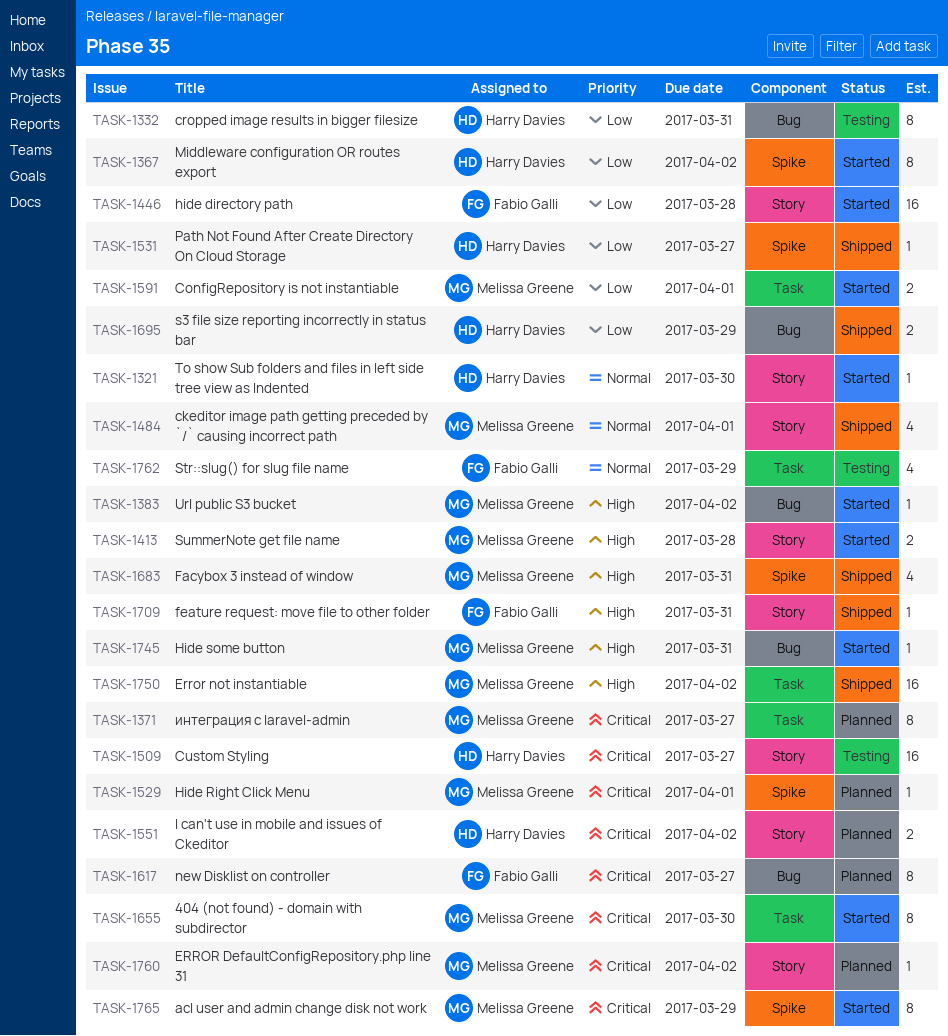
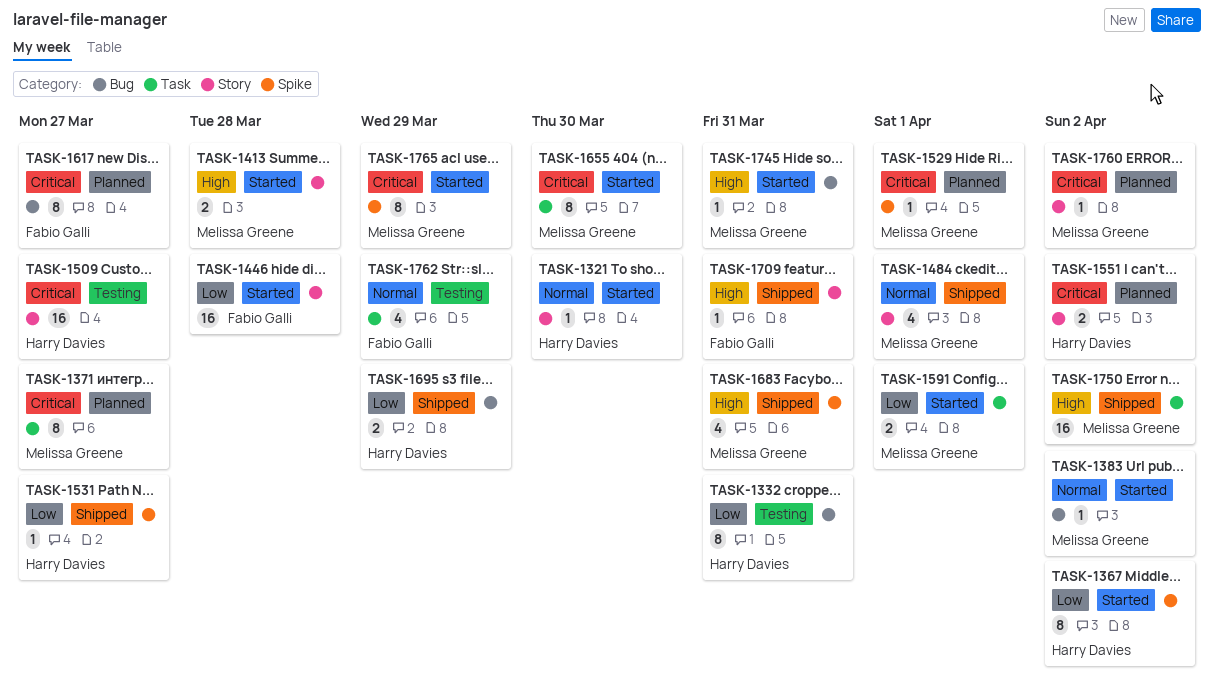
TASK-1383, priority: High -> Normal

